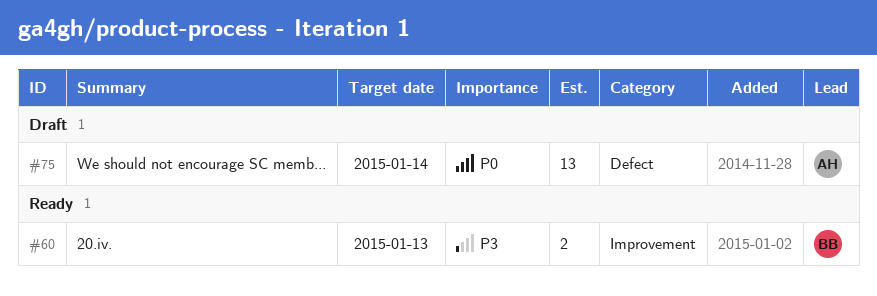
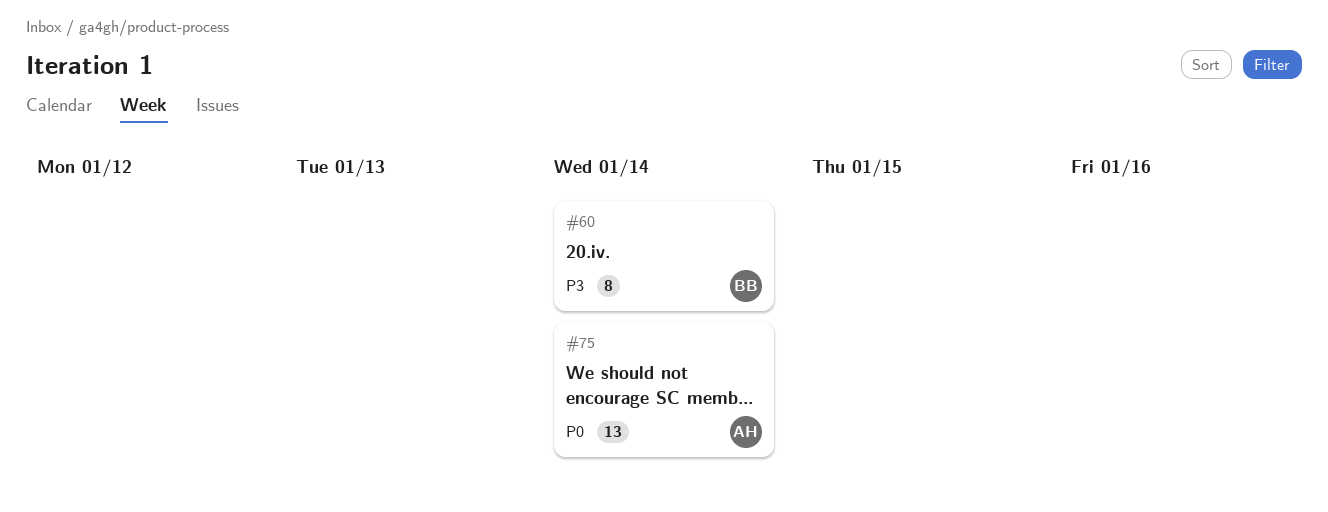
#60, estimate: 2 -> 8
#60, due: Jan 13 -> Jan 14

